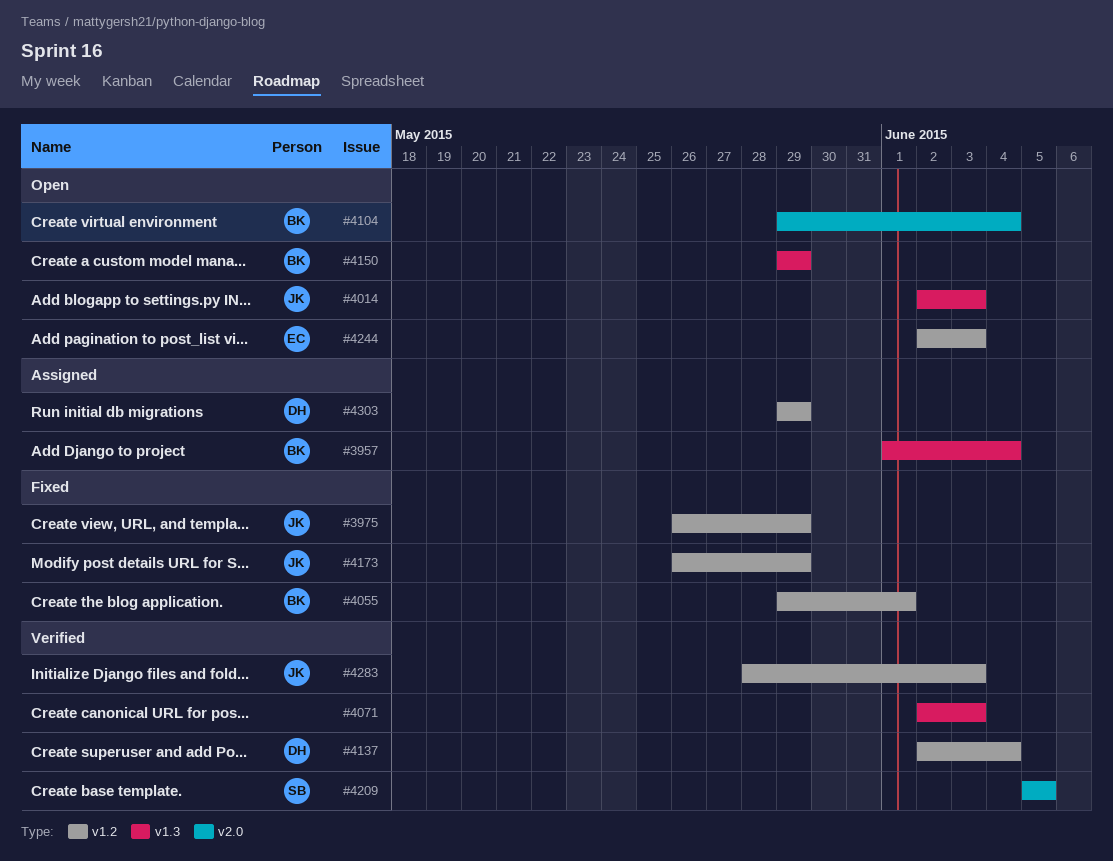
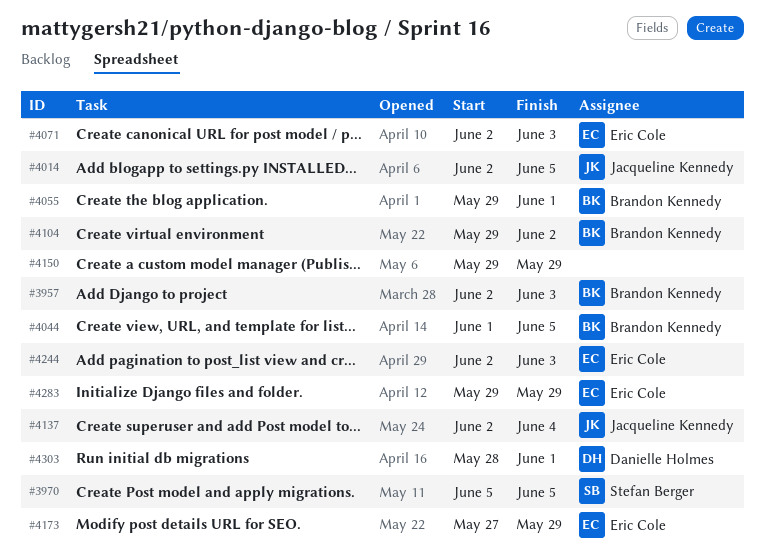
#3957, start: Jun 1 -> Jun 2
#3957, due: Jun 4 -> Jun 3
#3970: none -> present
#3975: present -> none
#4014, due: Jun 3 -> Jun 5
#4044: none -> present
#4071, owner: none -> Eric Cole
#4104, due: Jun 4 -> Jun 2
#4137, owner: Danielle Holmes -> Jacqueline Kennedy
#4150, owner: Brandon Kennedy -> none
#4173, owner: Jacqueline Kennedy -> Eric Cole
#4173, start: May 26 -> May 27
#4209: present -> none
#4283, owner: Jacqueline Kennedy -> Eric Cole
#4283, start: May 28 -> May 29
#4283, due: Jun 3 -> May 29
#4303, start: May 29 -> May 28
#4303, due: May 29 -> Jun 1

